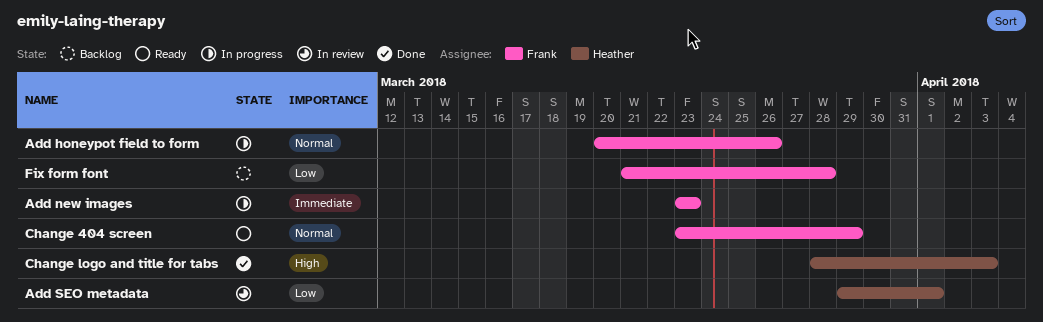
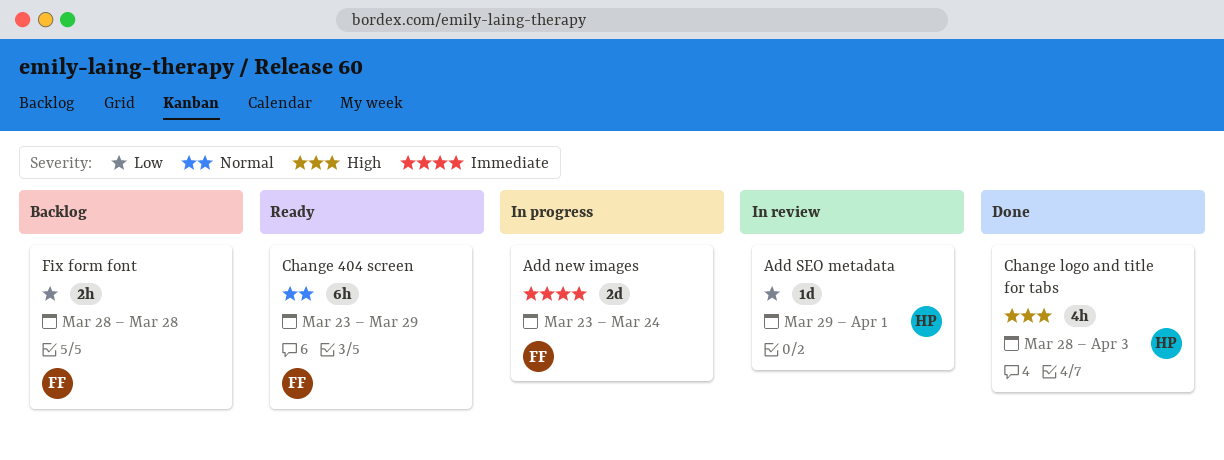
Add honeypot field to form: present -> none
Add new images, due: Mar 23 -> Mar 24
Fix form font, start: Mar 21 -> Mar 28

